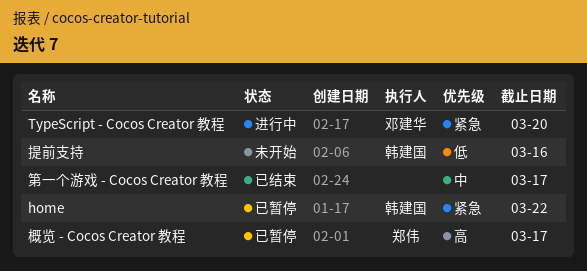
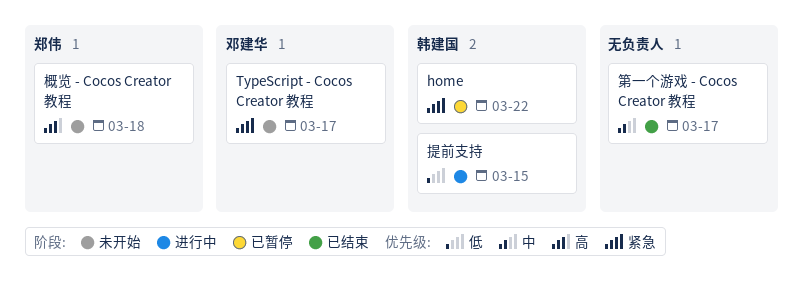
TypeScript - Cocos Creator 教程, status: 进行中 -> 未开始
TypeScript - Cocos Creator 教程, due: Mar 20 -> Mar 17
提前支持, status: 未开始 -> 进行中
提前支持, due: Mar 16 -> Mar 15
概览 - Cocos Creator 教程, status: 已暂停 -> 未开始
概览 - Cocos Creator 教程, due: Mar 17 -> Mar 18

